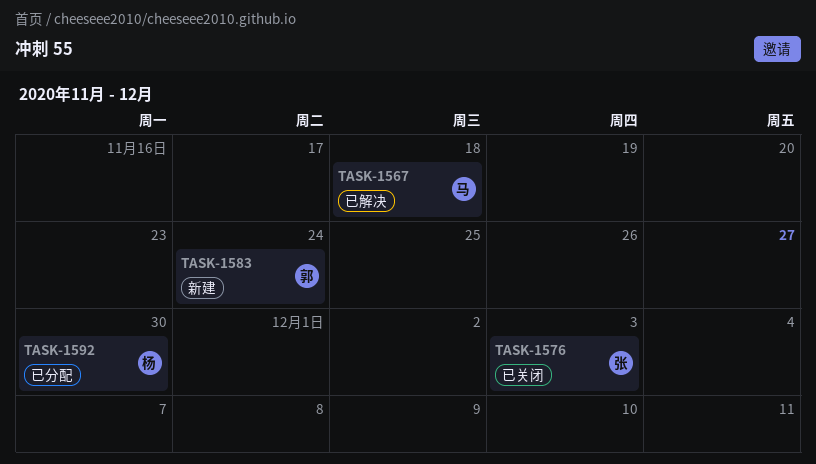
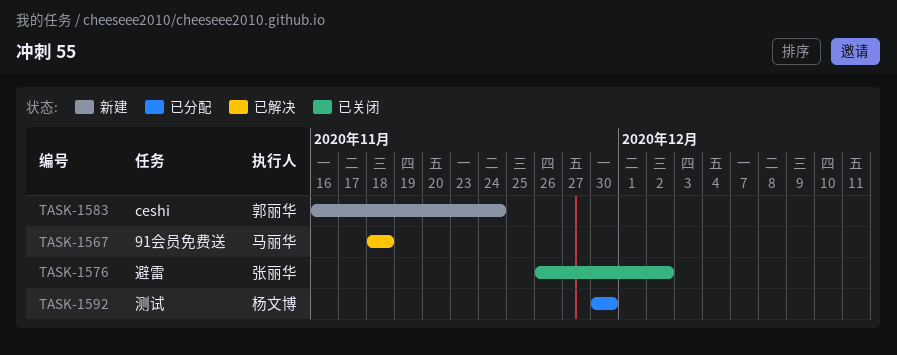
TASK-1576, due: Dec 3 -> Dec 2

